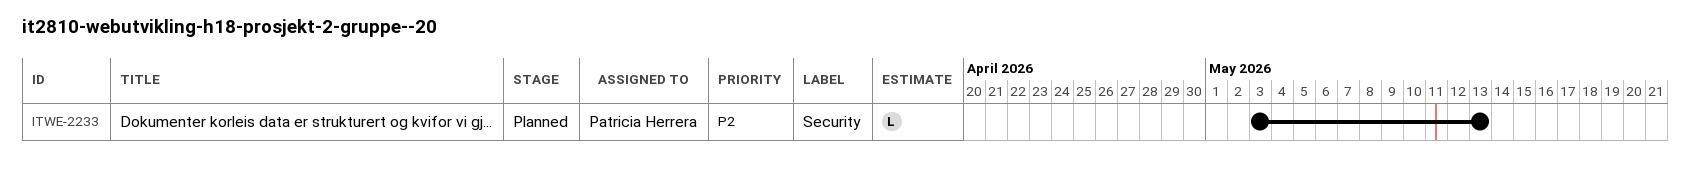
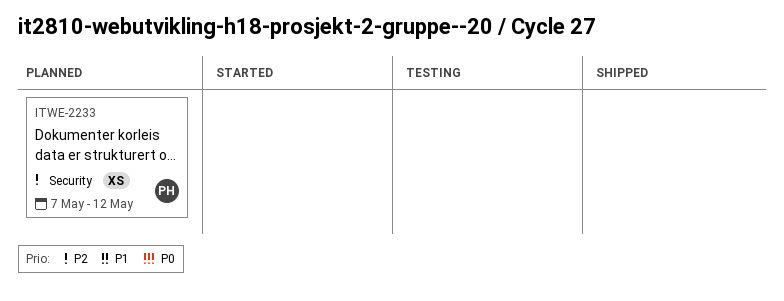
ITWE-2233, estimate: L -> XS
ITWE-2233, start: May 3 -> May 7
ITWE-2233, due: May 13 -> May 12

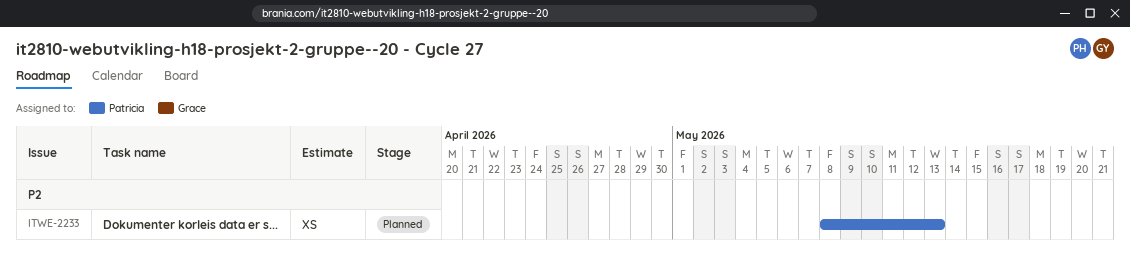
ITWE-2233, start: May 7 -> May 8
ITWE-2233, due: May 12 -> May 13

